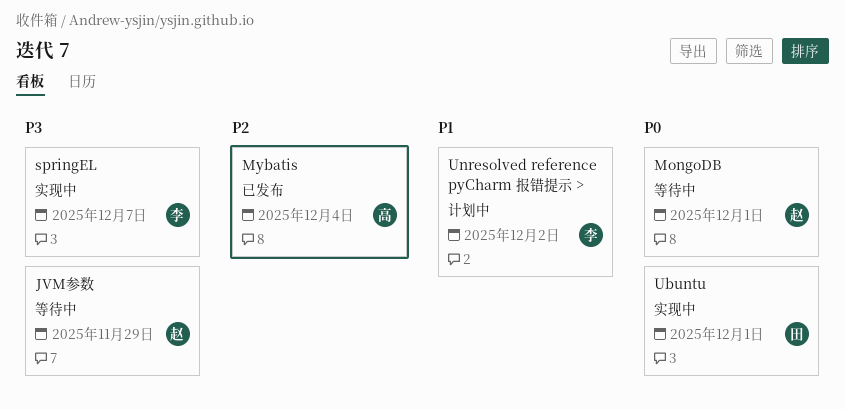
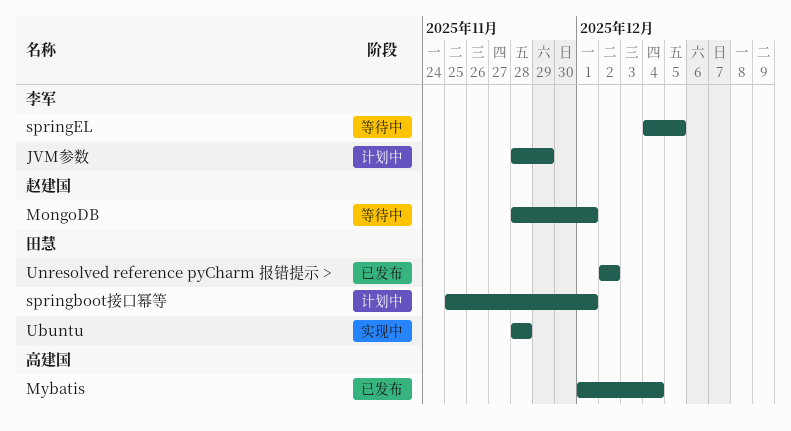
JVM参数, status: 等待中 -> 计划中
JVM参数, owner: 赵建国 -> 李军
springboot接口幂等: none -> present
springEL, status: 实现中 -> 等待中
springEL, due: Dec 7 -> Dec 5
Ubuntu, due: Dec 1 -> Nov 28
Unresolved reference pyCharm 报错提示 >, status: 计划中 -> 已发布
Unresolved reference pyCharm 报错提示 >, owner: 李军 -> 田慧

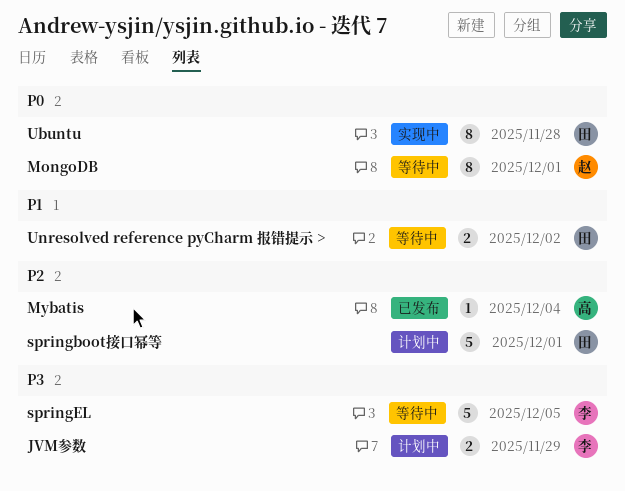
Unresolved reference pyCharm 报错提示 >, status: 已发布 -> 等待中

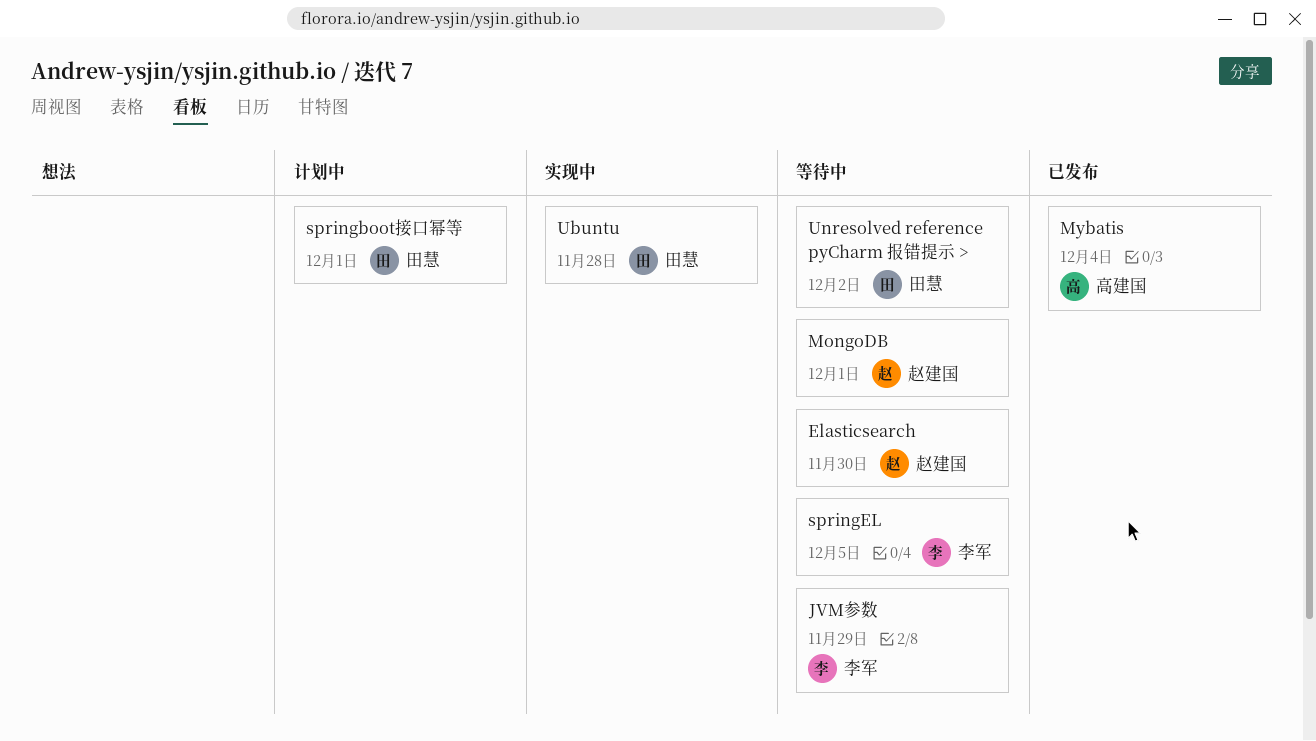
Elasticsearch: none -> present
JVM参数, status: 计划中 -> 等待中

